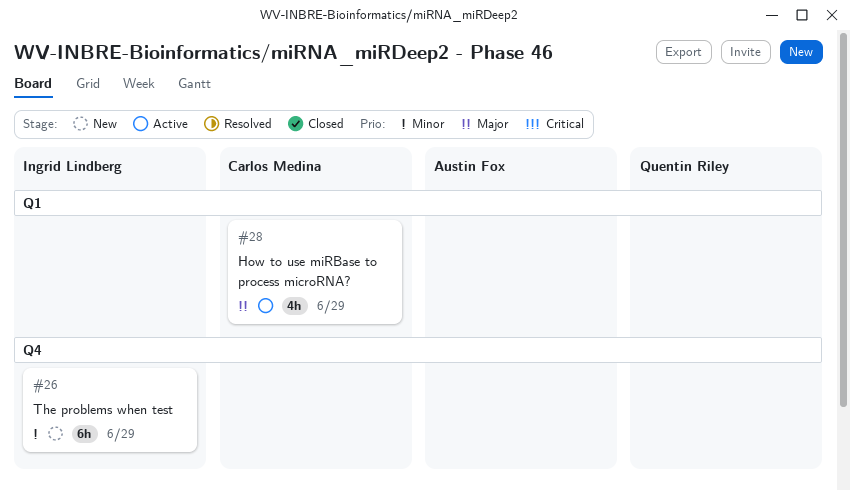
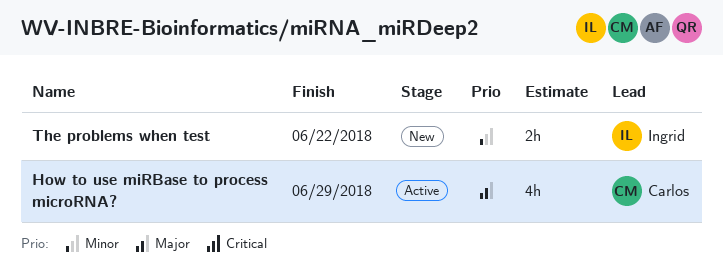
The problems when test, estimate: 6h -> 2h
The problems when test, due: Jun 29 -> Jun 22

